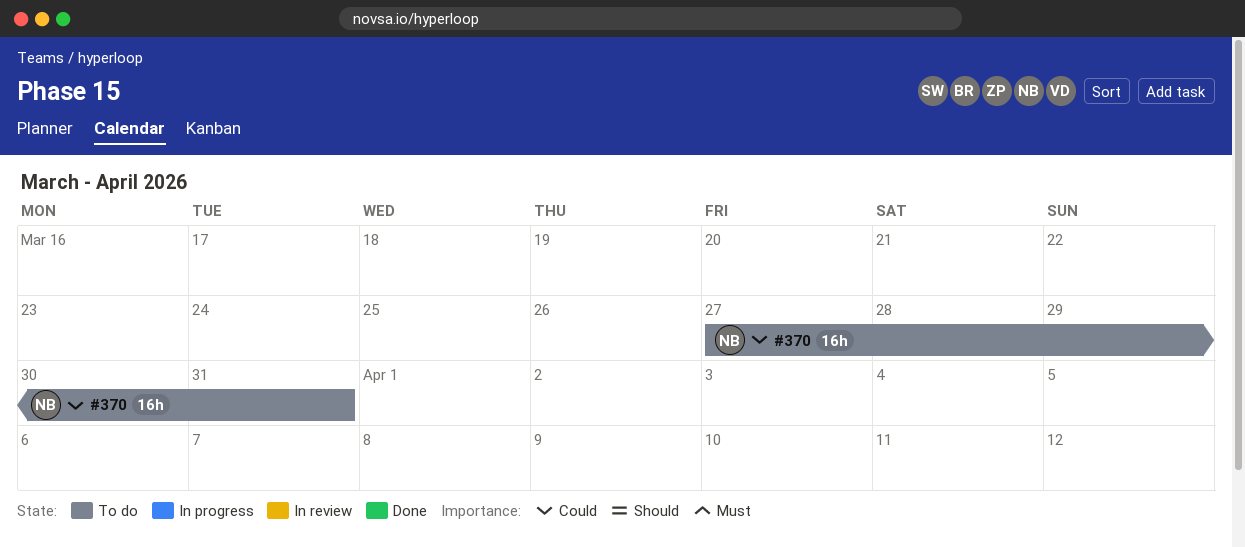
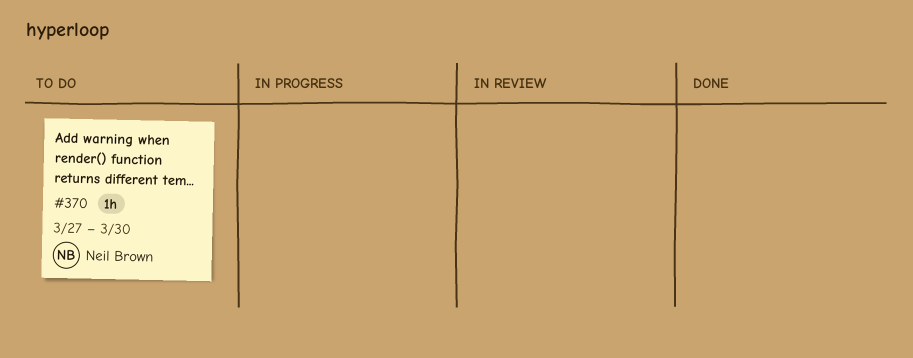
#370, estimate: 16h -> 1h
#370, due: Mar 31 -> Mar 30

